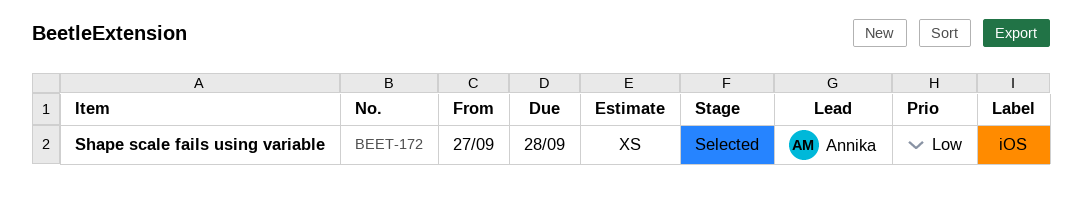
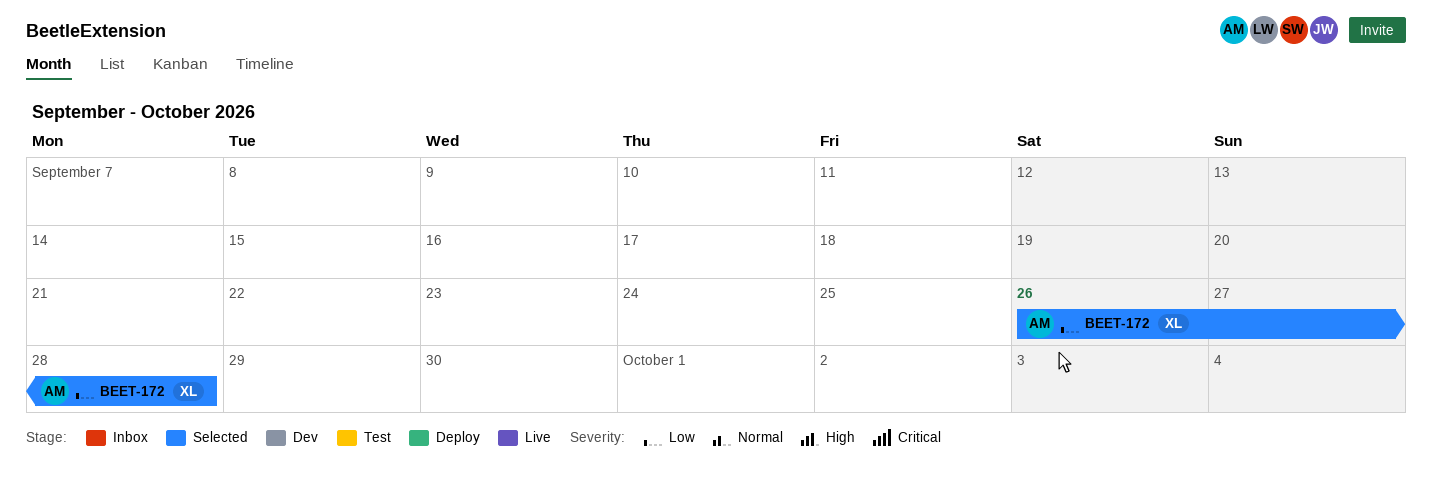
BEET-172, estimate: XS -> XL
BEET-172, start: Sep 27 -> Sep 26

